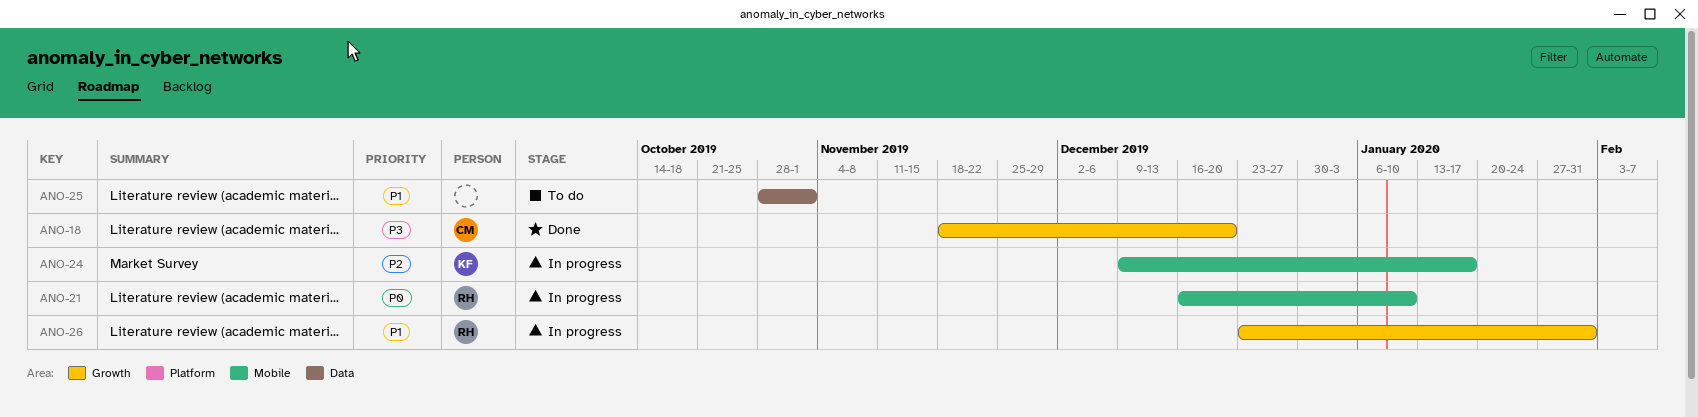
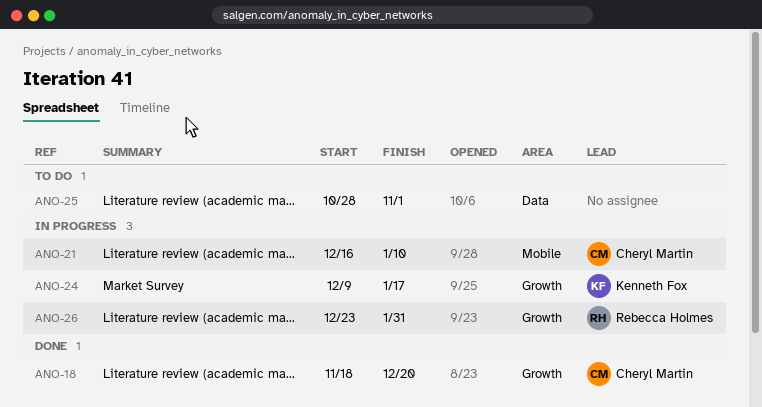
ANO-21, owner: Rebecca Holmes -> Cheryl Martin
ANO-24, label: Mobile -> Growth

